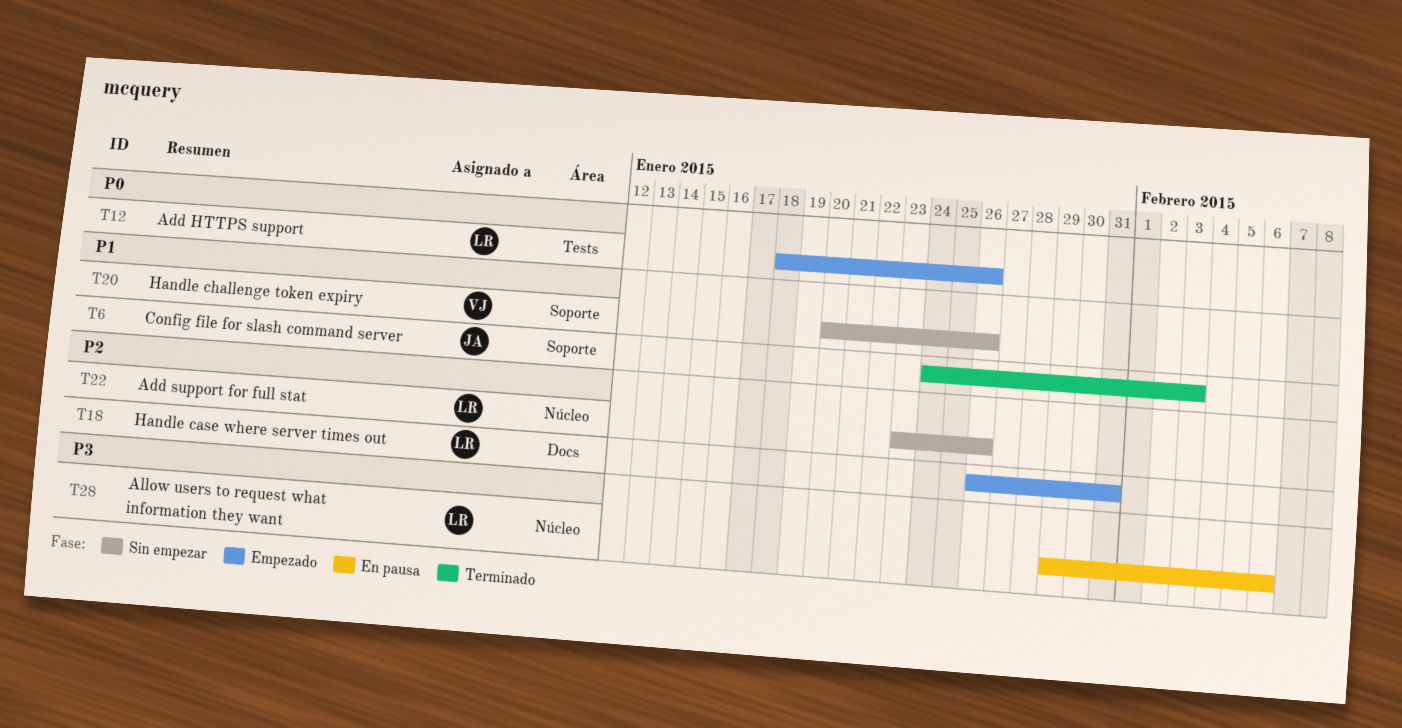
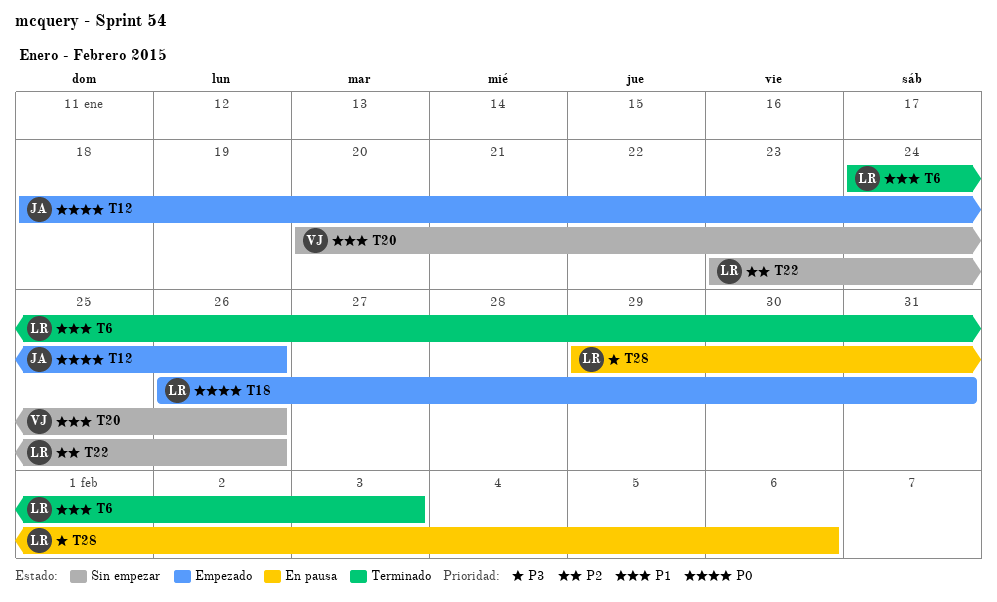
T6, owner: JA -> LR
T12, owner: LR -> JA
T18, priority: P2 -> P0

